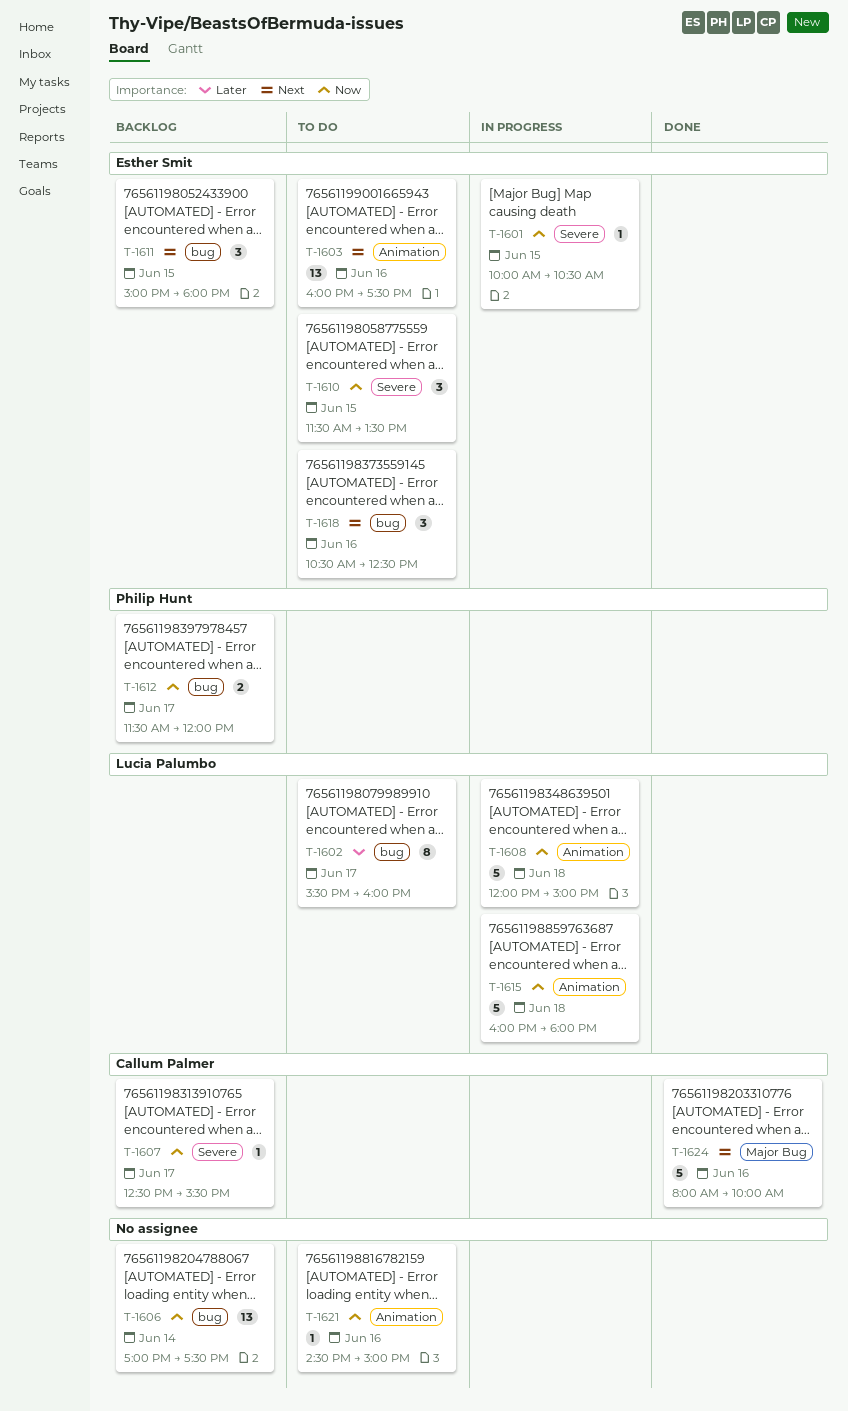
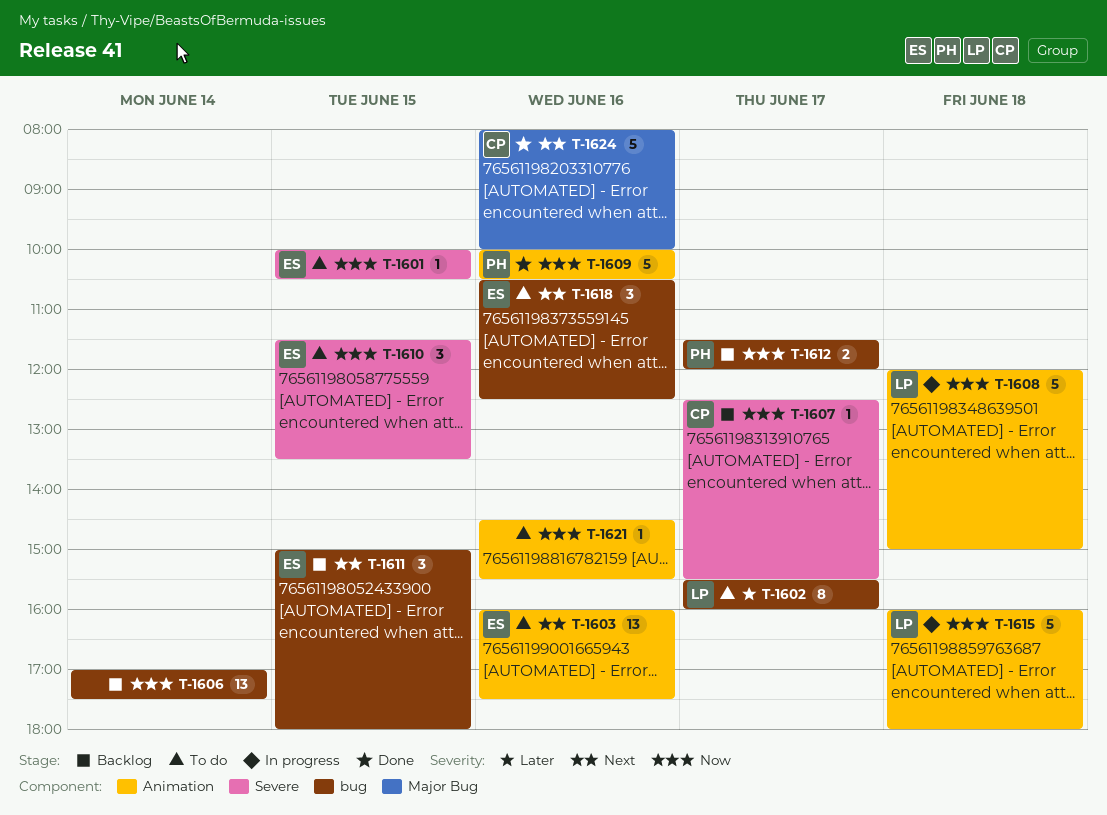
T-1601, status: In progress -> To do
T-1609: none -> present
T-1621, ends: 15:00 -> 15:30

